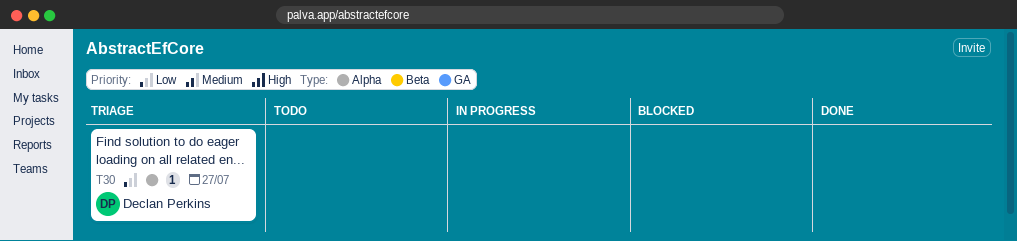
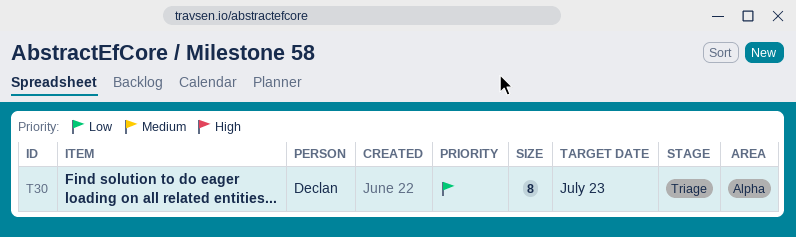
T30, estimate: 1 -> 8
T30, due: Jul 27 -> Jul 23

